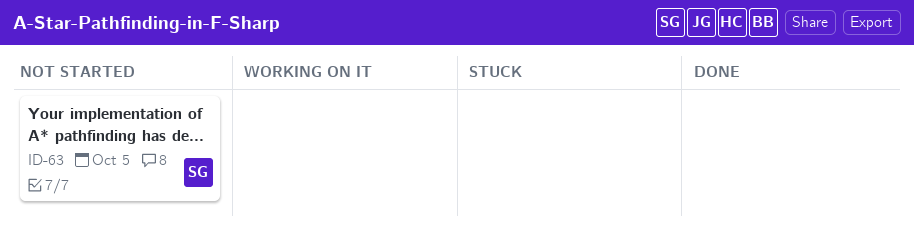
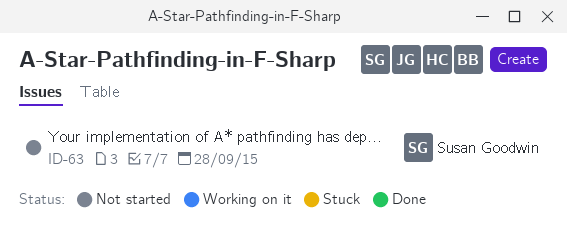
ID-63, due: Oct 5 -> Sep 28

